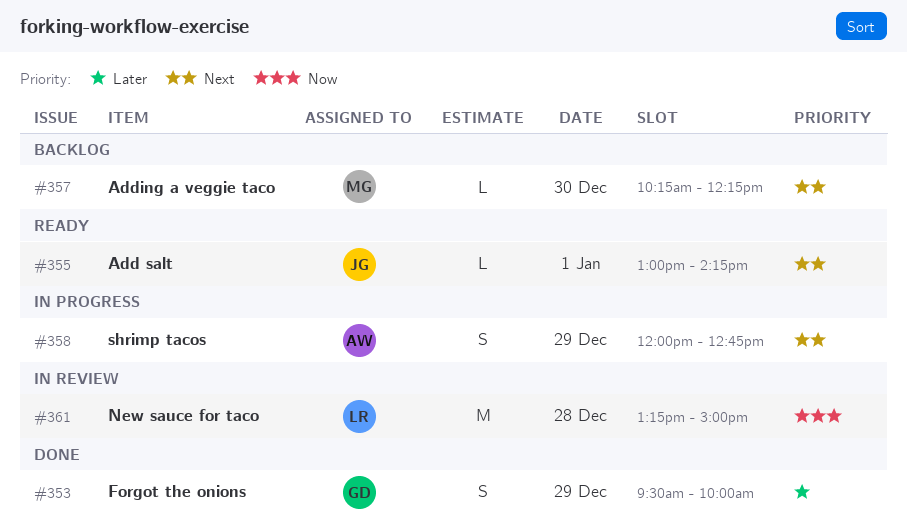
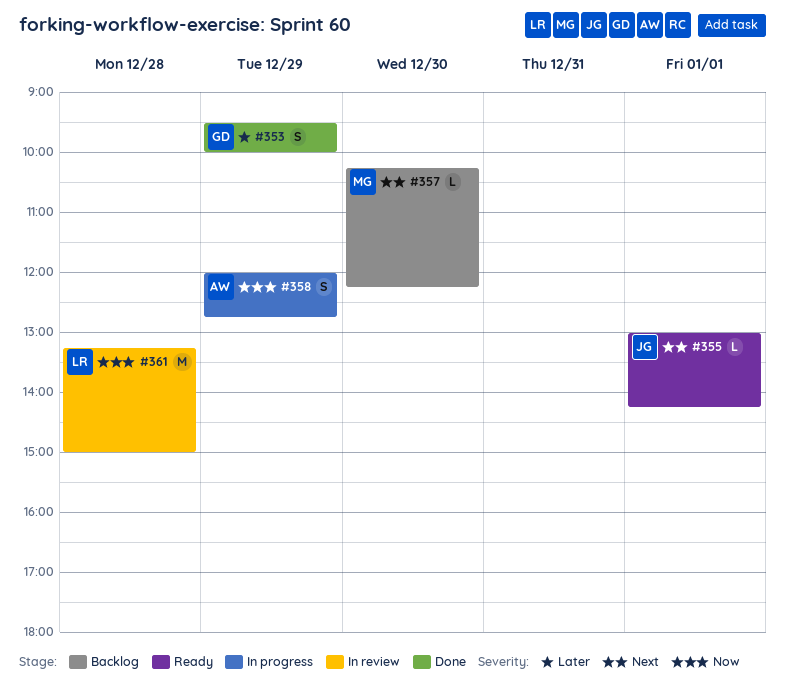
#358, priority: Next -> Now

